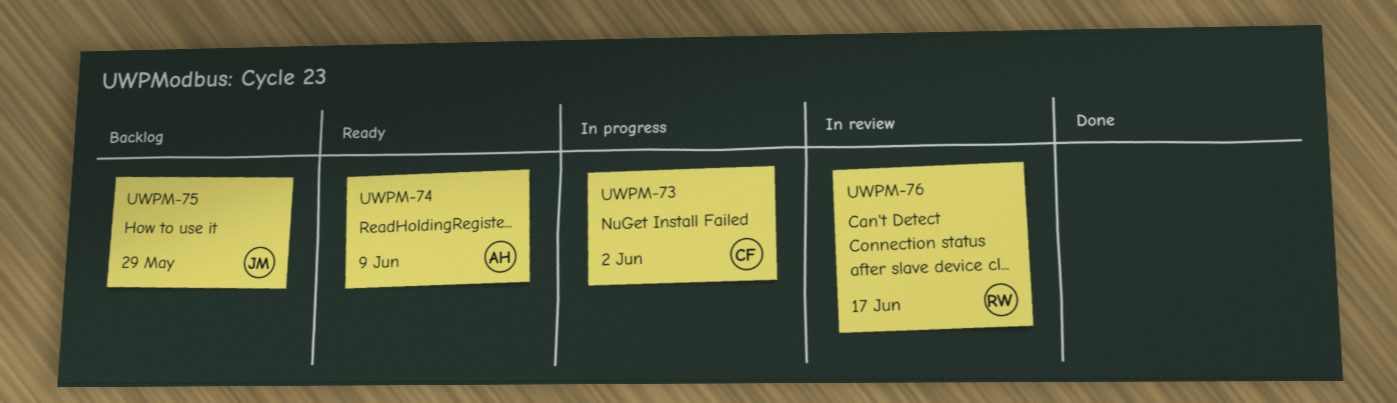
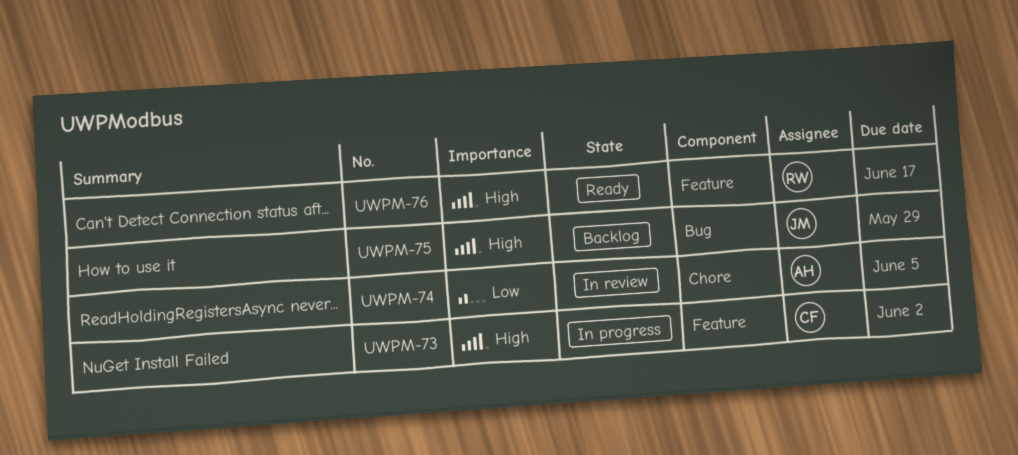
UWPM-74, status: Ready -> In review
UWPM-74, due: Jun 9 -> Jun 5
UWPM-76, status: In review -> Ready

